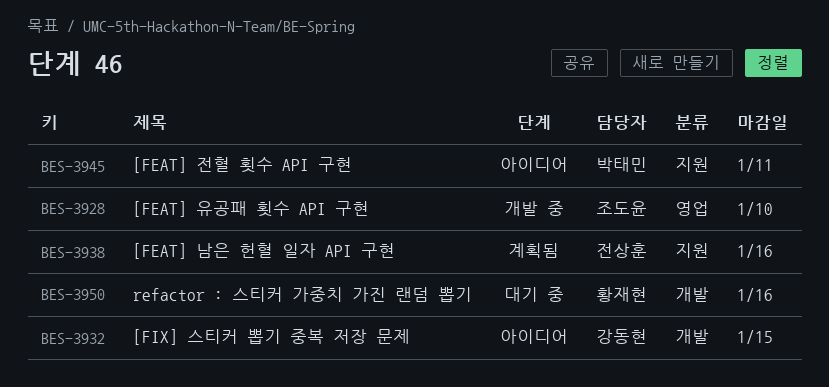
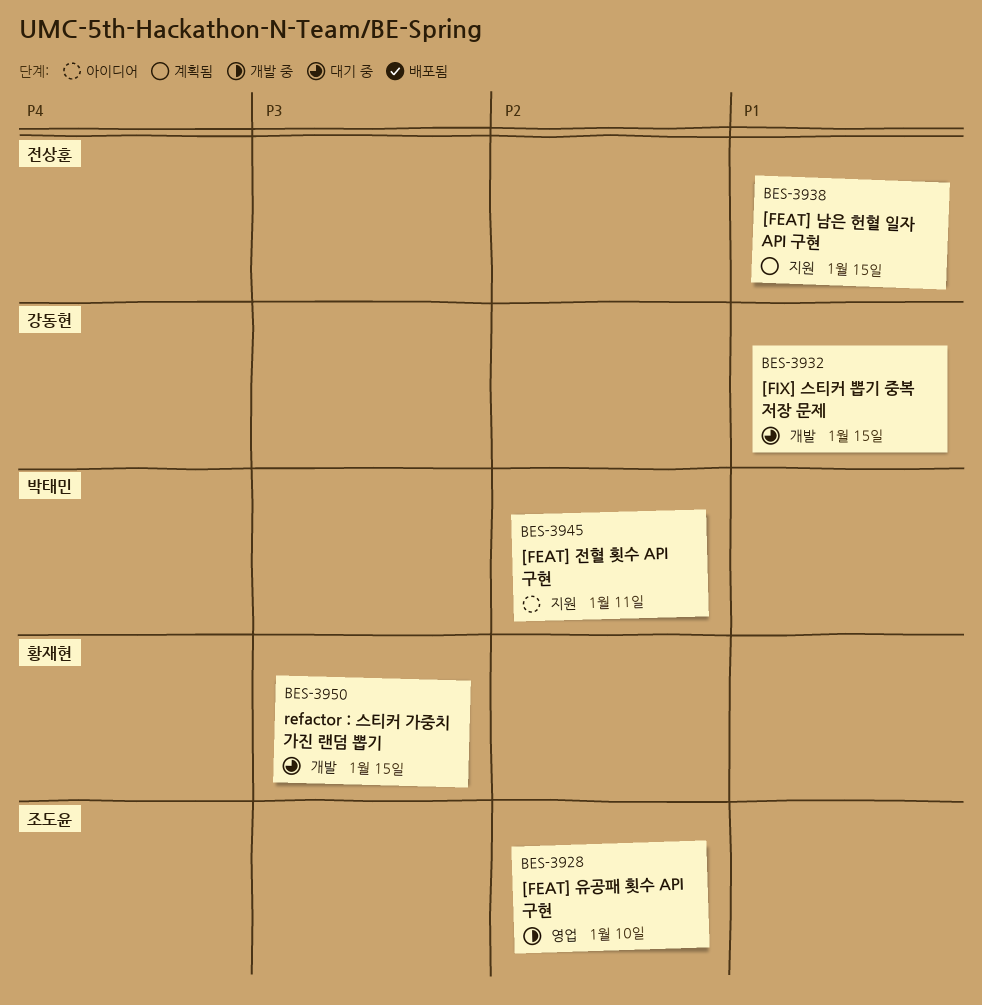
BES-3932, status: 아이디어 -> 대기 중
BES-3938, due: Jan 16 -> Jan 15
BES-3950, due: Jan 16 -> Jan 15

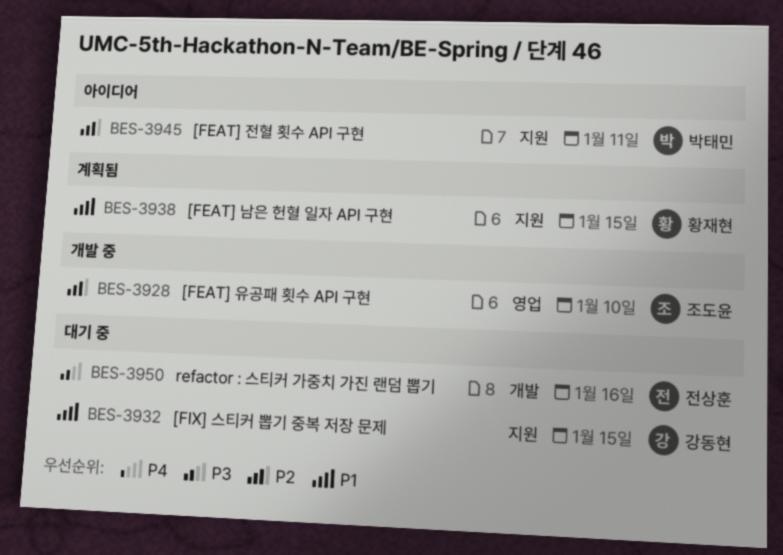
BES-3932, label: 개발 -> 지원
BES-3938, owner: 전상훈 -> 황재현
BES-3950, owner: 황재현 -> 전상훈
BES-3950, due: Jan 15 -> Jan 16

